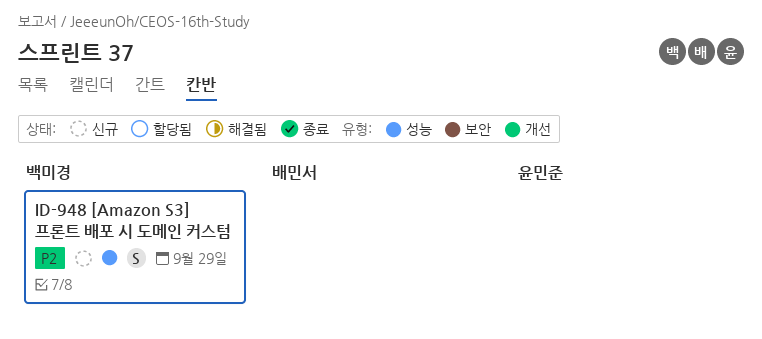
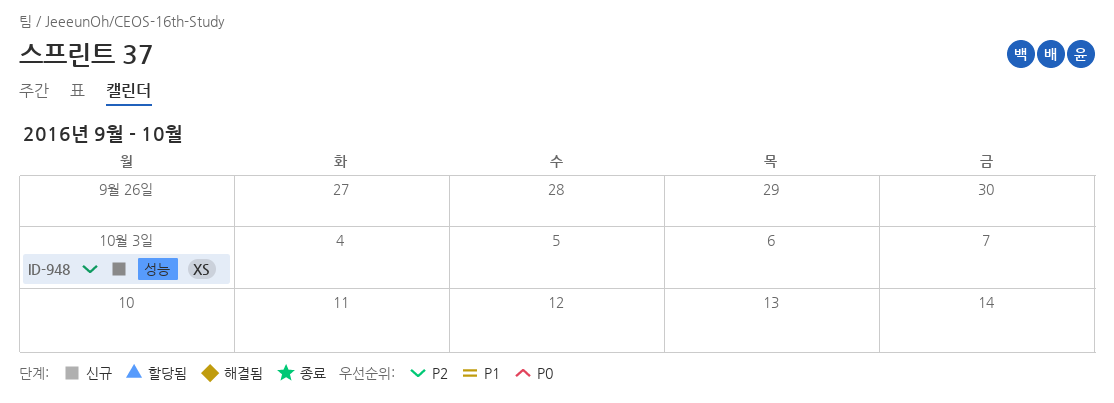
ID-948, estimate: S -> XS
ID-948, due: Sep 29 -> Oct 3

